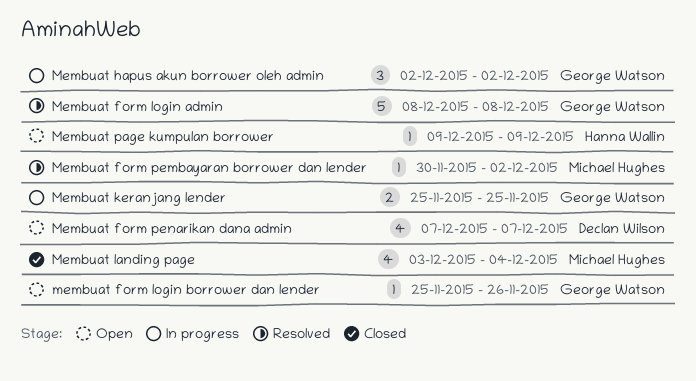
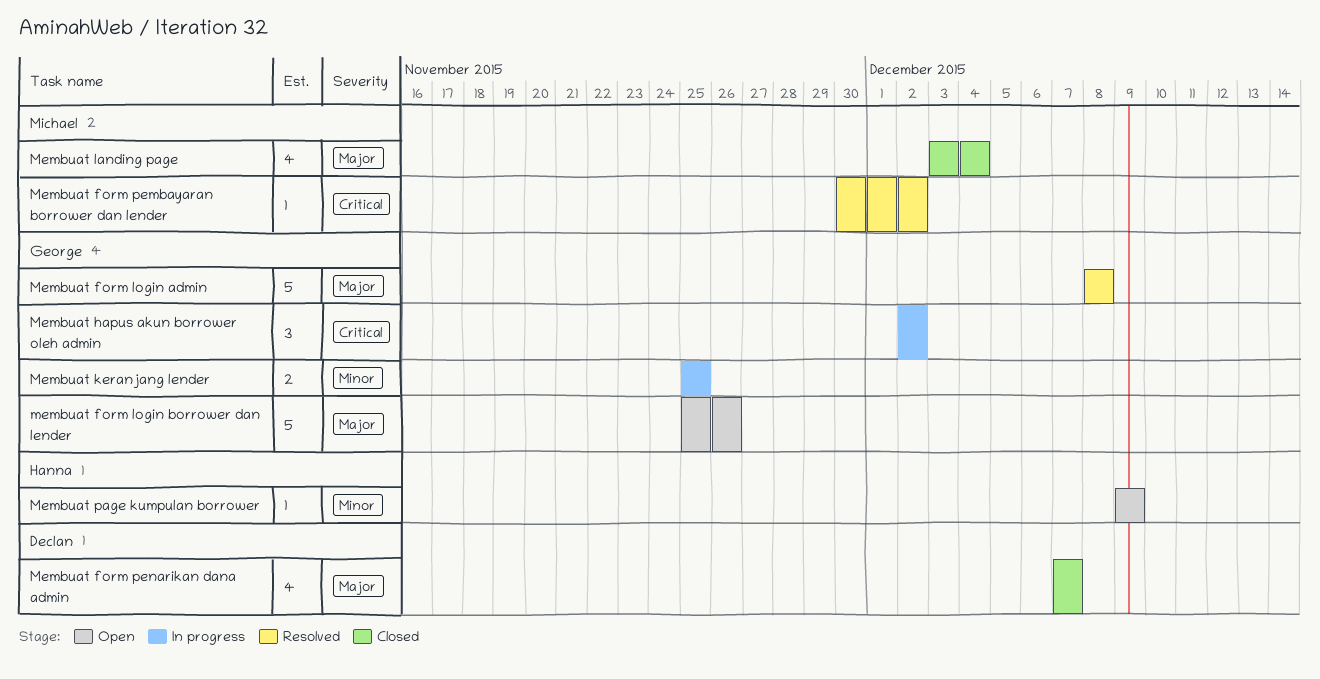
membuat form login borrower dan lender, estimate: 1 -> 5
Membuat form penarikan dana admin, status: Open -> Closed

